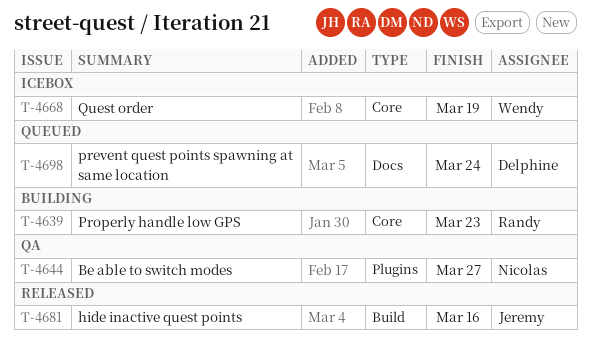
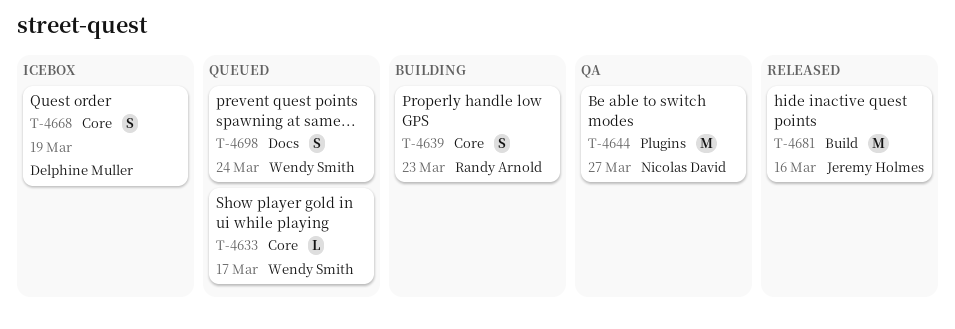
T-4633: none -> present
T-4668, owner: Wendy Smith -> Delphine Muller
T-4698, owner: Delphine Muller -> Wendy Smith

